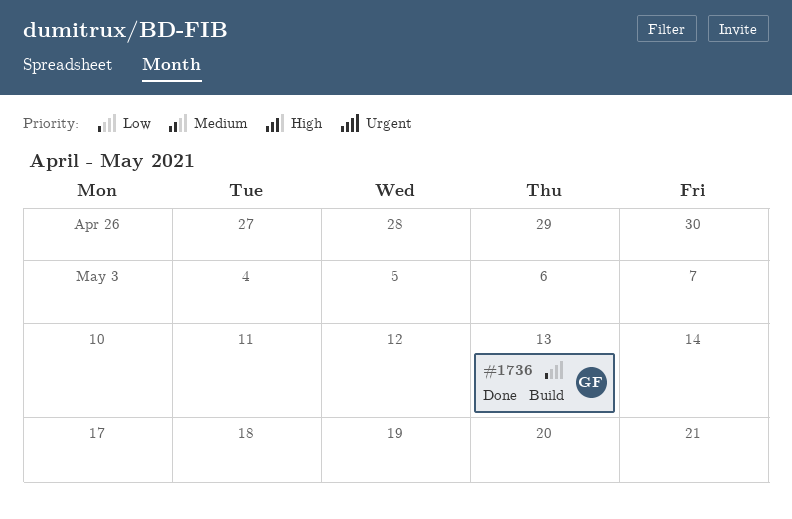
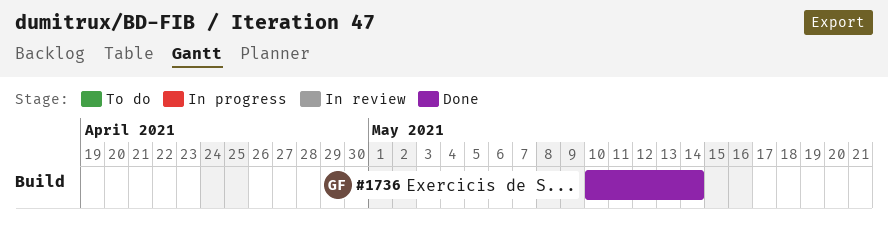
#1736, due: May 13 -> May 14

